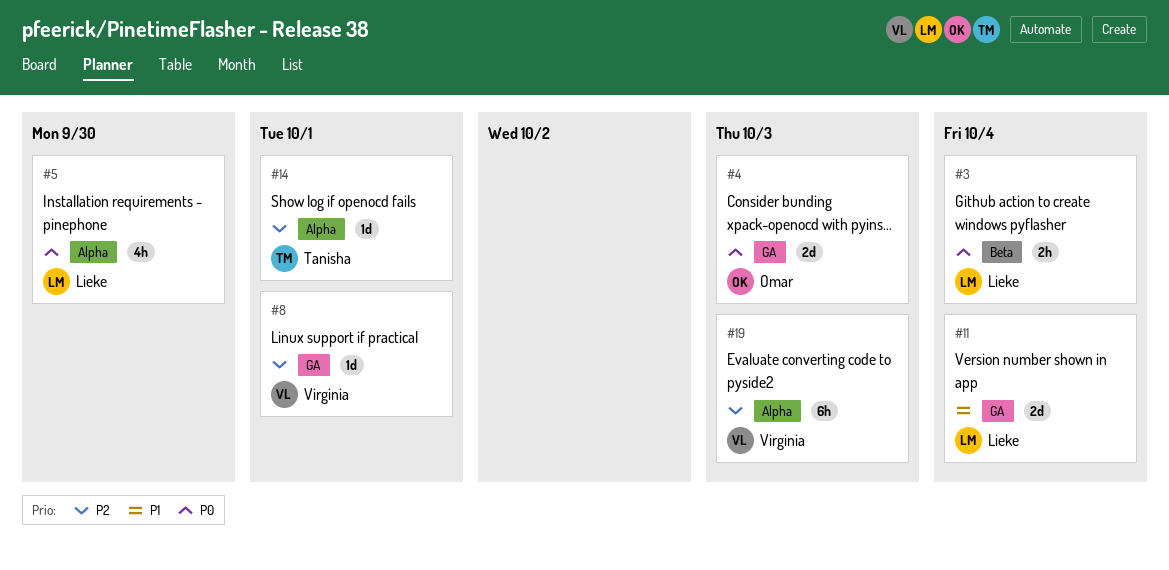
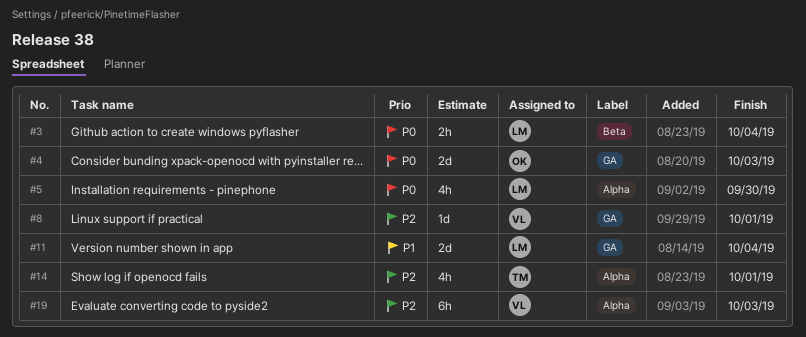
#14, estimate: 1d -> 4h

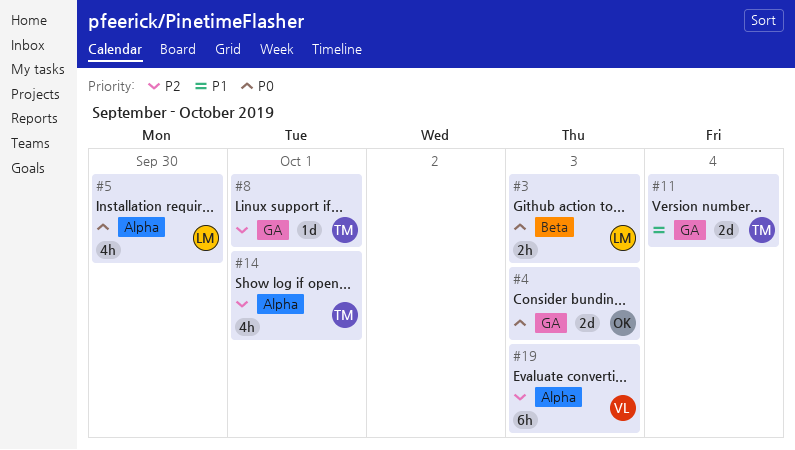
#3, due: Oct 4 -> Oct 3
#8, owner: VL -> TM
#11, owner: LM -> TM

